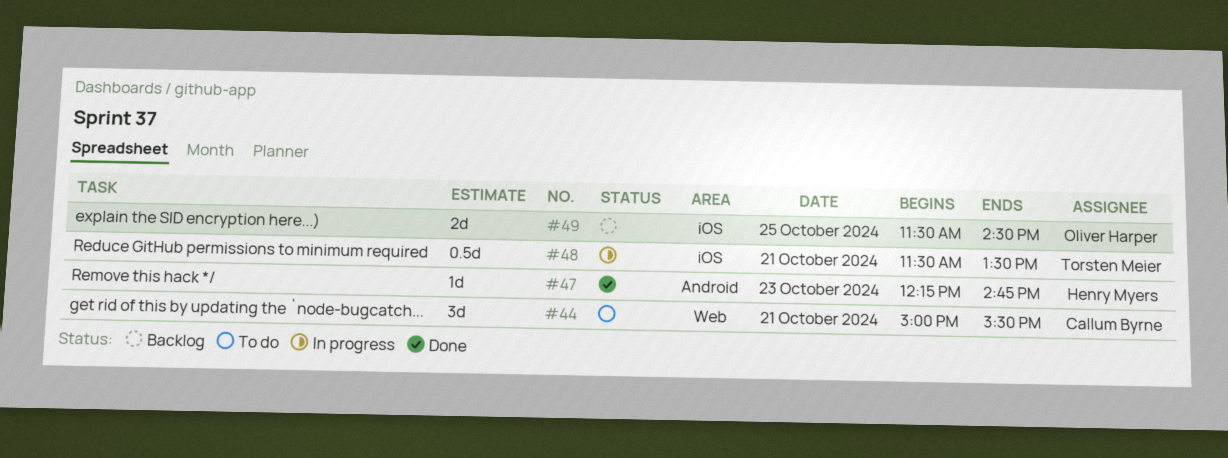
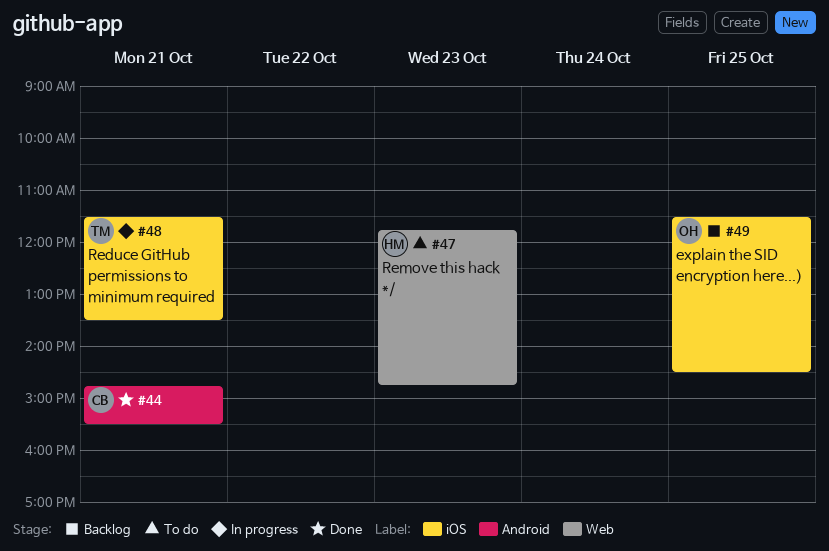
#44, status: To do -> Done
#44, label: Web -> Android
#44, begins: 15:00 -> 14:45
#47, status: Done -> To do
#47, label: Android -> Web
#47, begins: 12:15 -> 11:45

